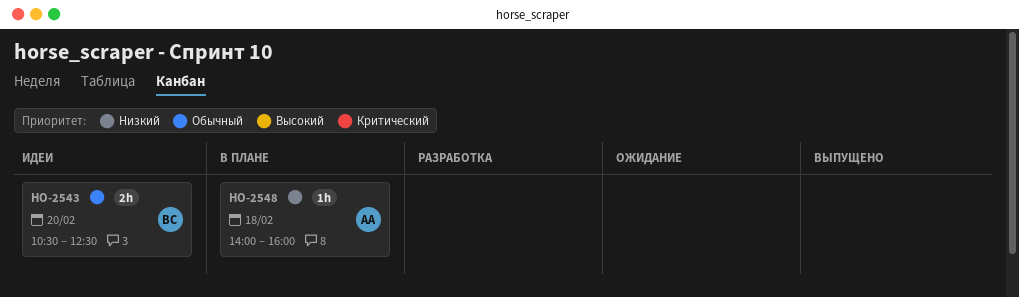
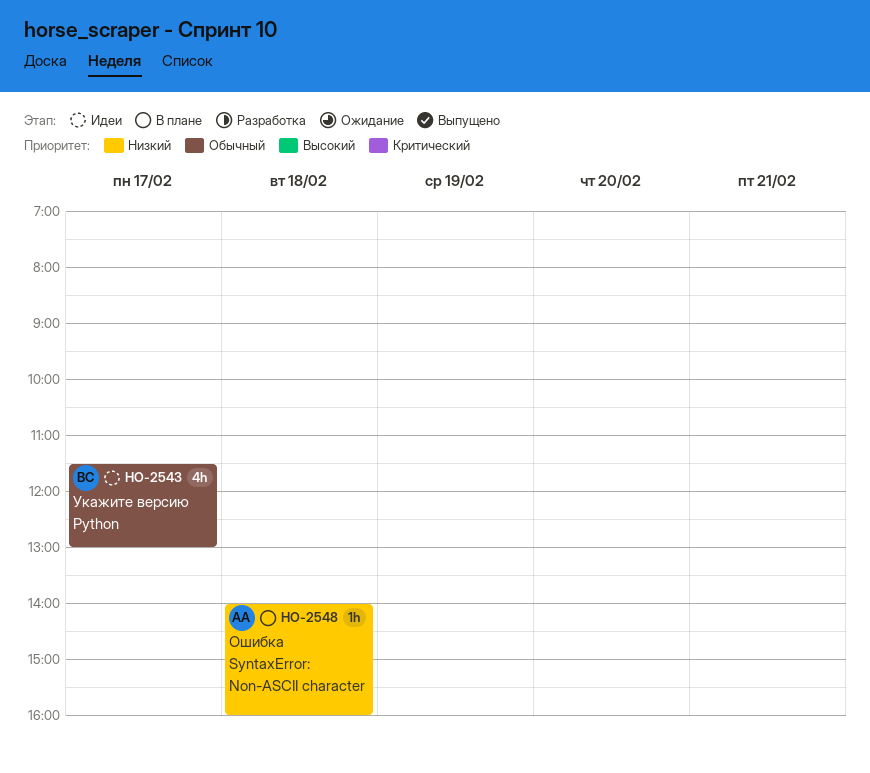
HO-2543, estimate: 2h -> 4h
HO-2543, day: Feb 20 -> Feb 17
HO-2543, begins: 10:30 -> 11:30
HO-2543, ends: 12:30 -> 13:00

